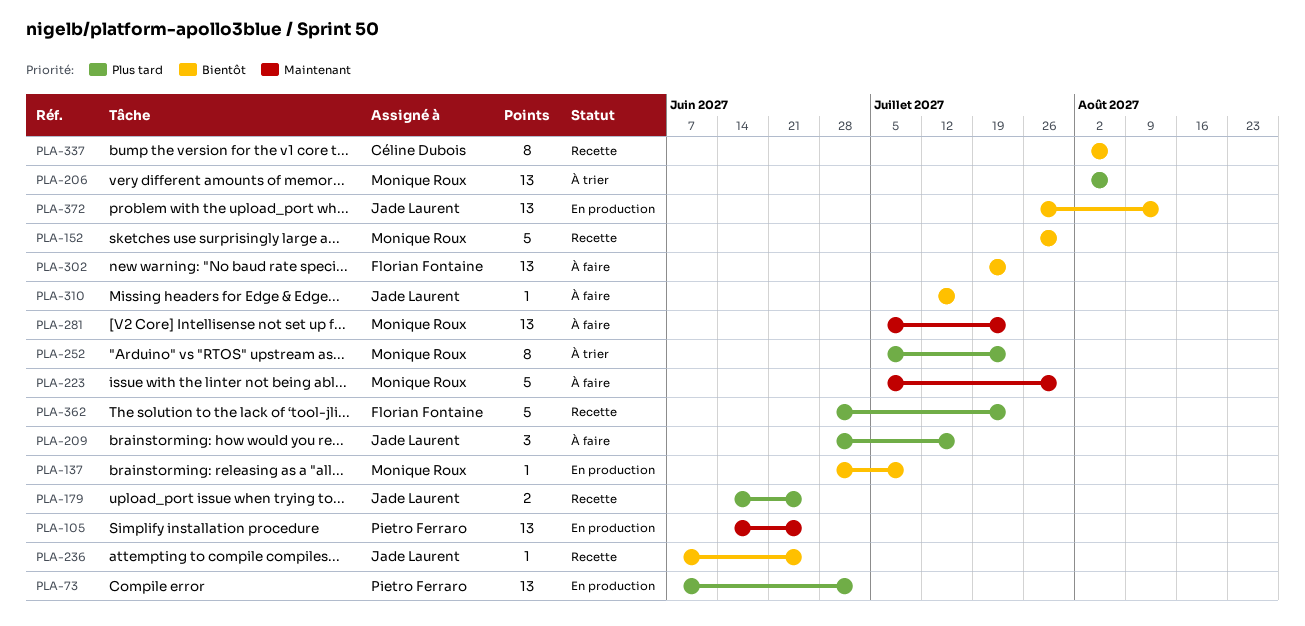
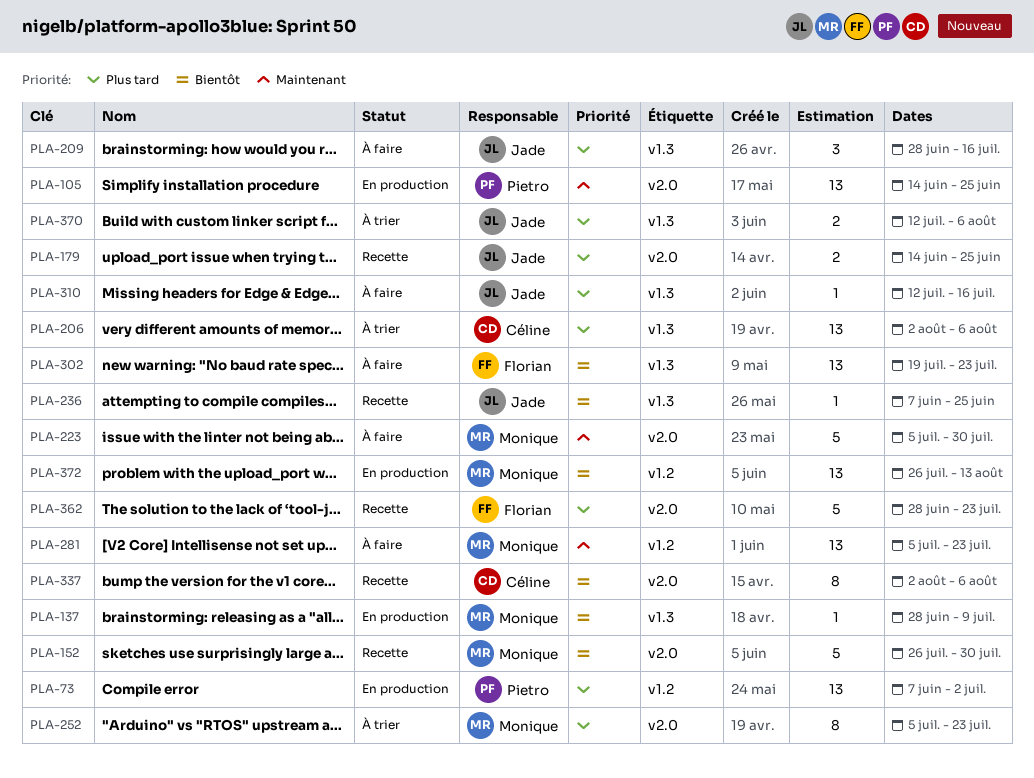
PLA-206, owner: Monique Roux -> Céline Dubois
PLA-310, priority: Bientôt -> Plus tard
PLA-370: none -> present
PLA-372, owner: Jade Laurent -> Monique Roux

